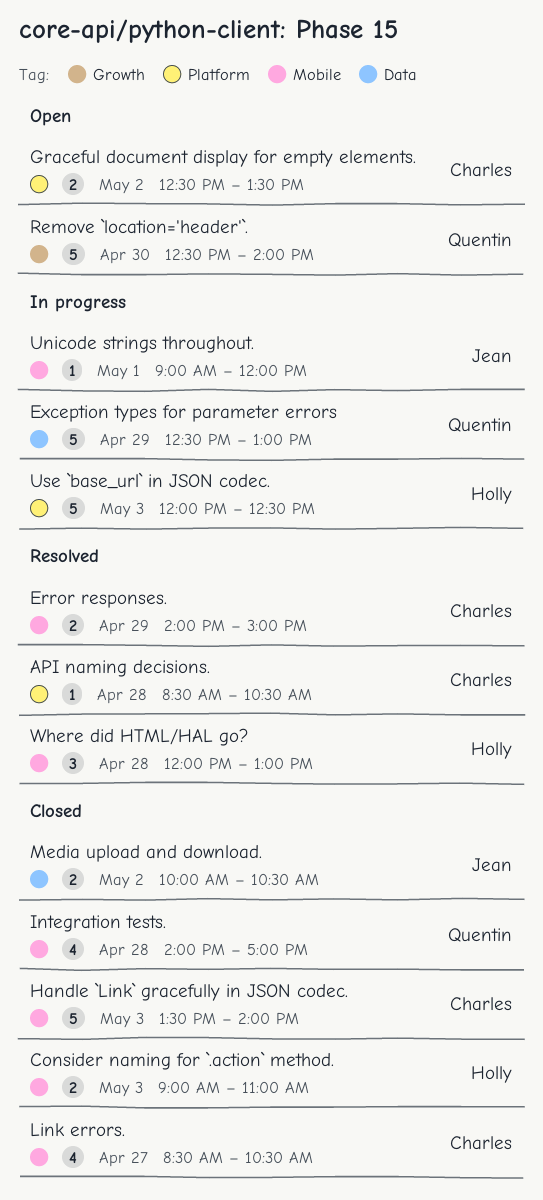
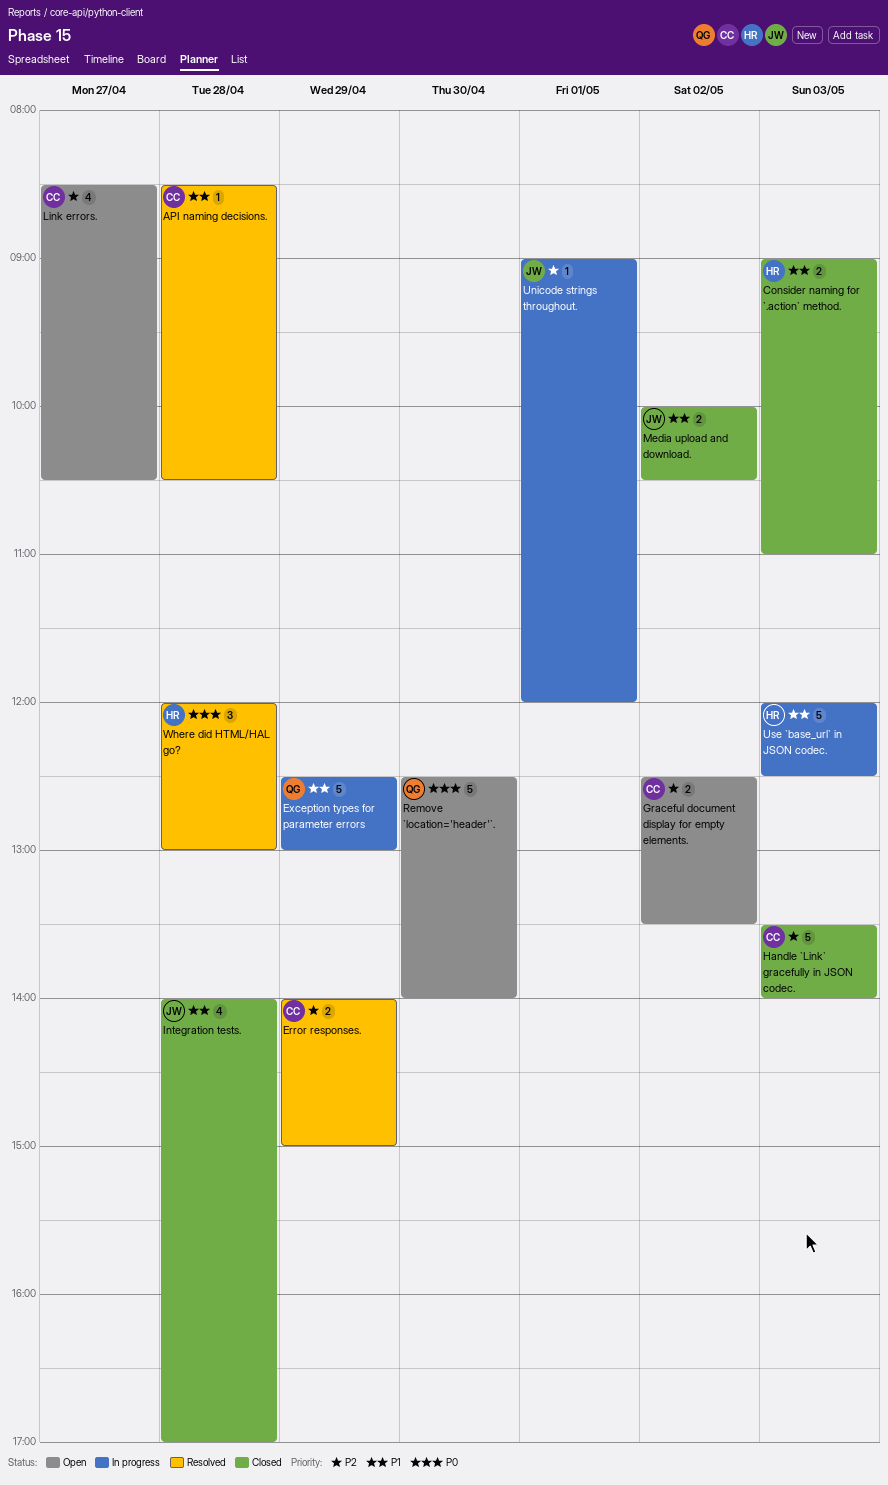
Integration tests., owner: Quentin -> Jean
Link errors., status: Closed -> Open

